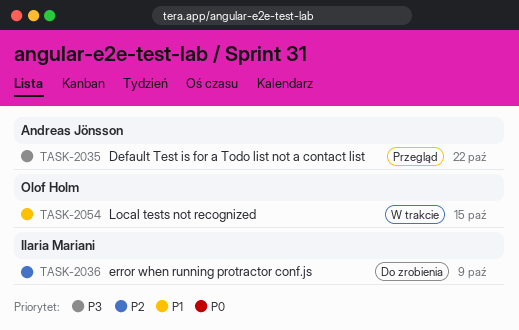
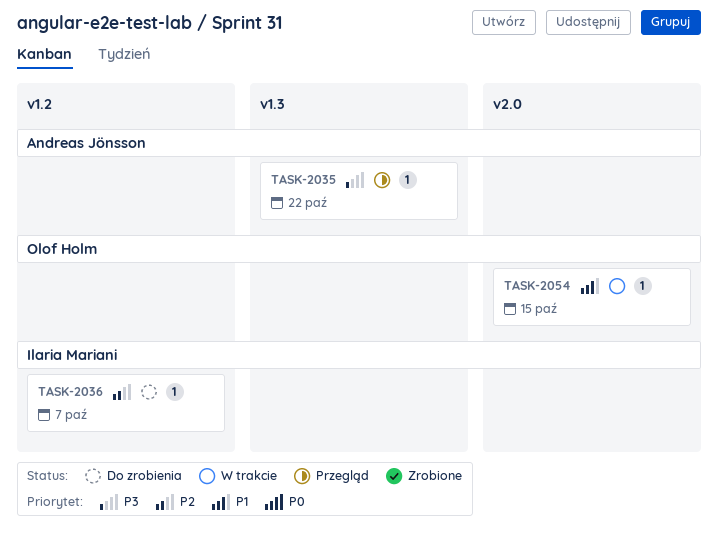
TASK-2036, due: Oct 9 -> Oct 7

